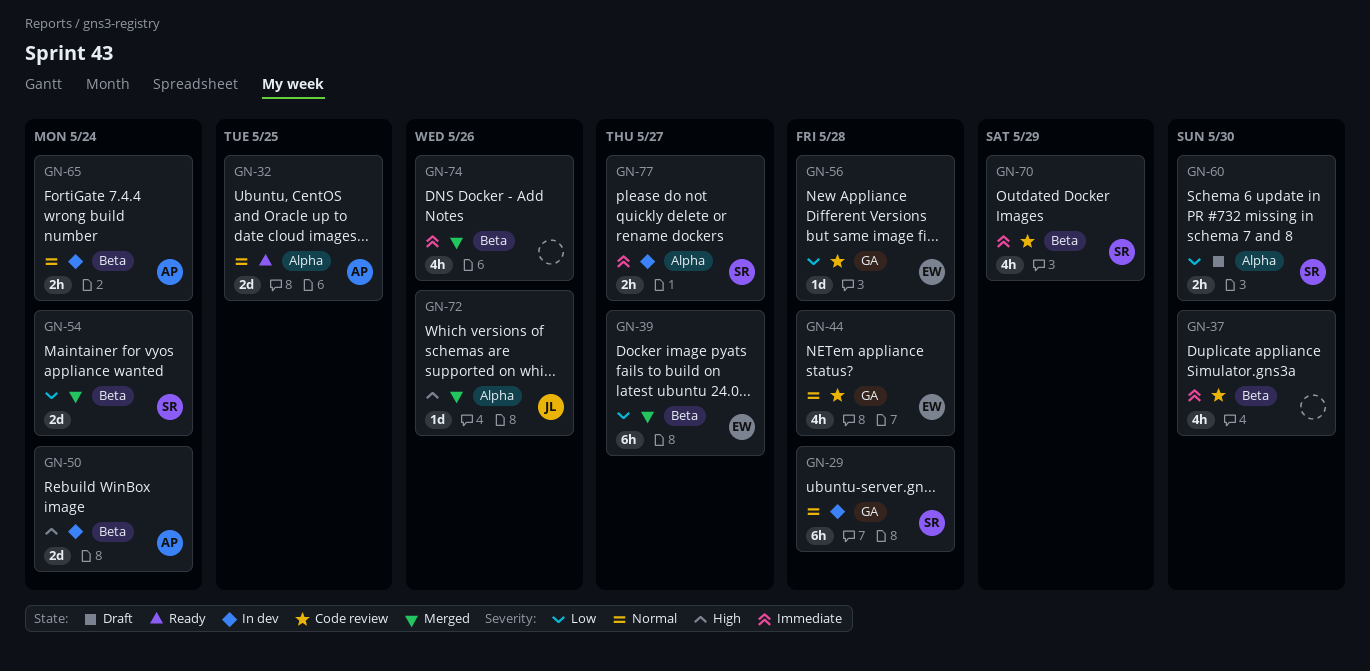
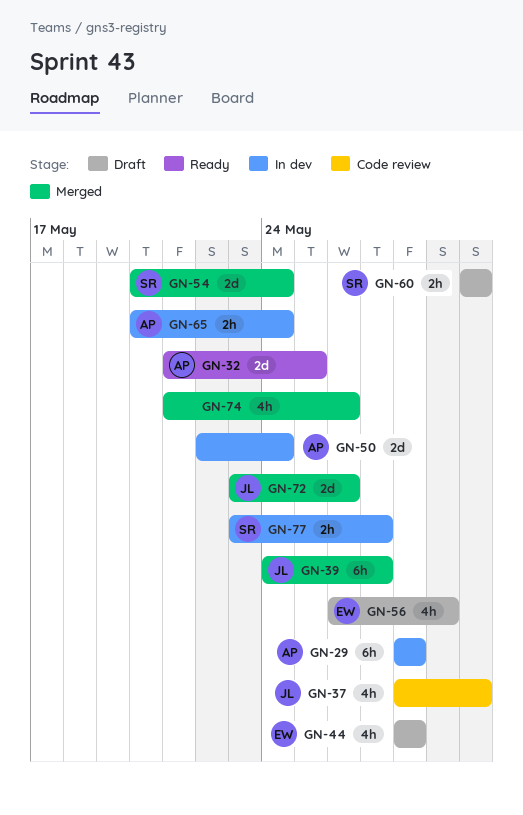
GN-29, owner: SR -> AP
GN-37, owner: none -> JL
GN-39, owner: EW -> JL
GN-44, status: Code review -> Draft
GN-56, status: Code review -> Draft
GN-56, estimate: 1d -> 4h
GN-56, due: May 28 -> May 29
GN-70: present -> none
GN-72, estimate: 1d -> 2d

